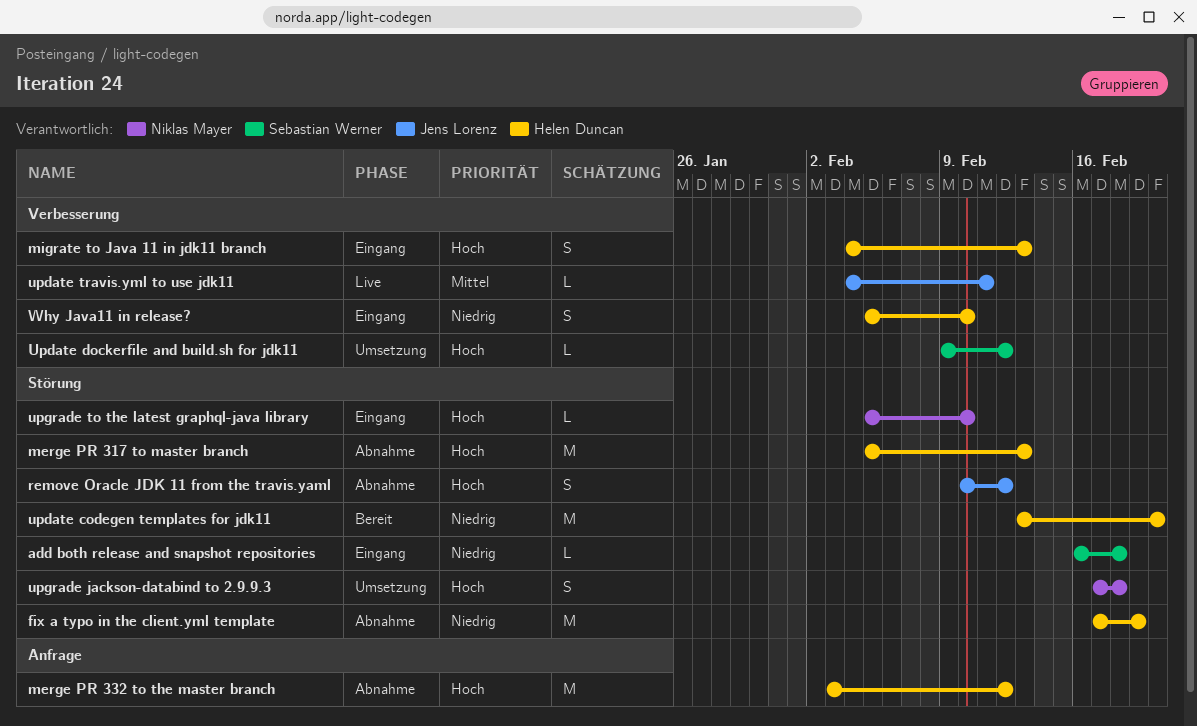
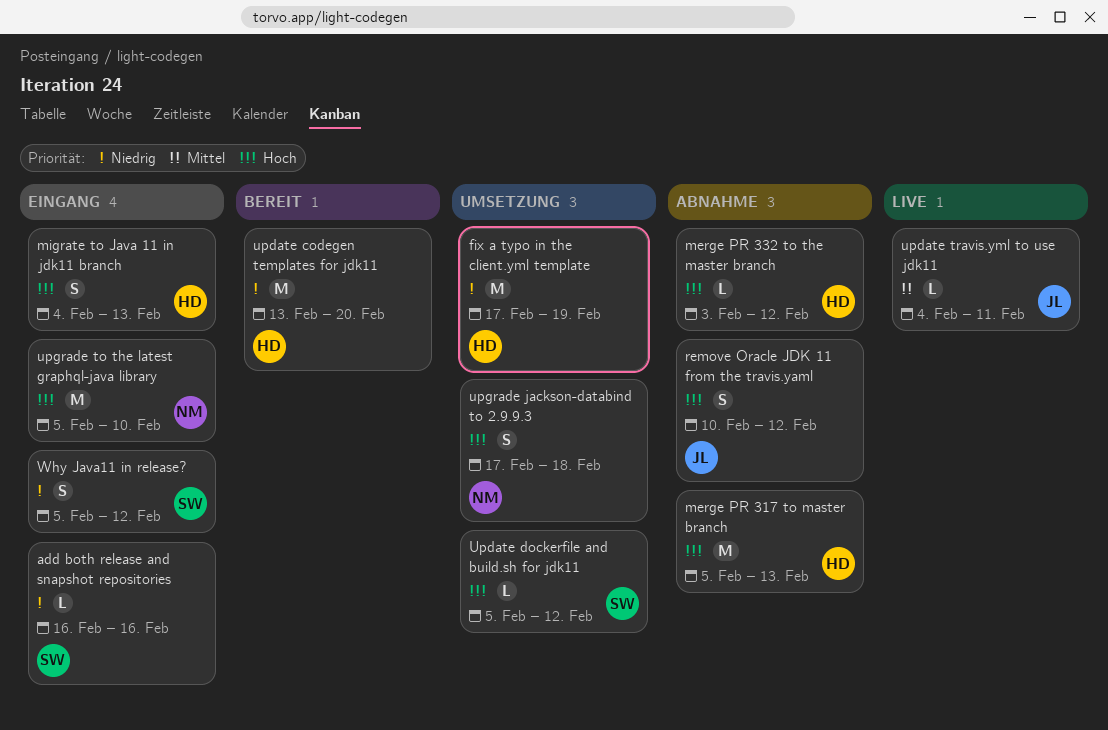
add both release and snapshot repositories, due: Feb 18 -> Feb 16
fix a typo in the client.yml template, status: Abnahme -> Umsetzung
merge PR 332 to the master branch, estimate: M -> L
Update dockerfile and build.sh for jdk11, start: Feb 9 -> Feb 5
upgrade to the latest graphql-java library, estimate: L -> M
Why Java11 in release?, owner: Helen Duncan -> Sebastian Werner
Why Java11 in release?, due: Feb 10 -> Feb 12

